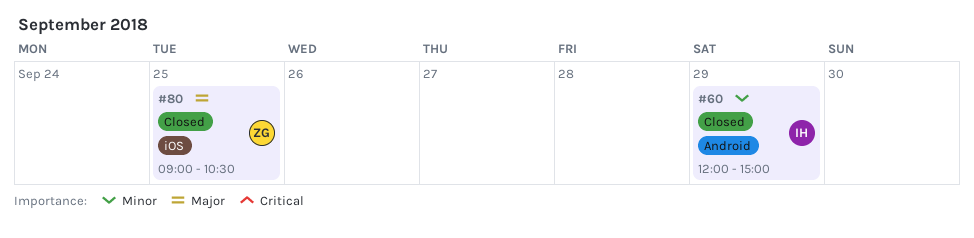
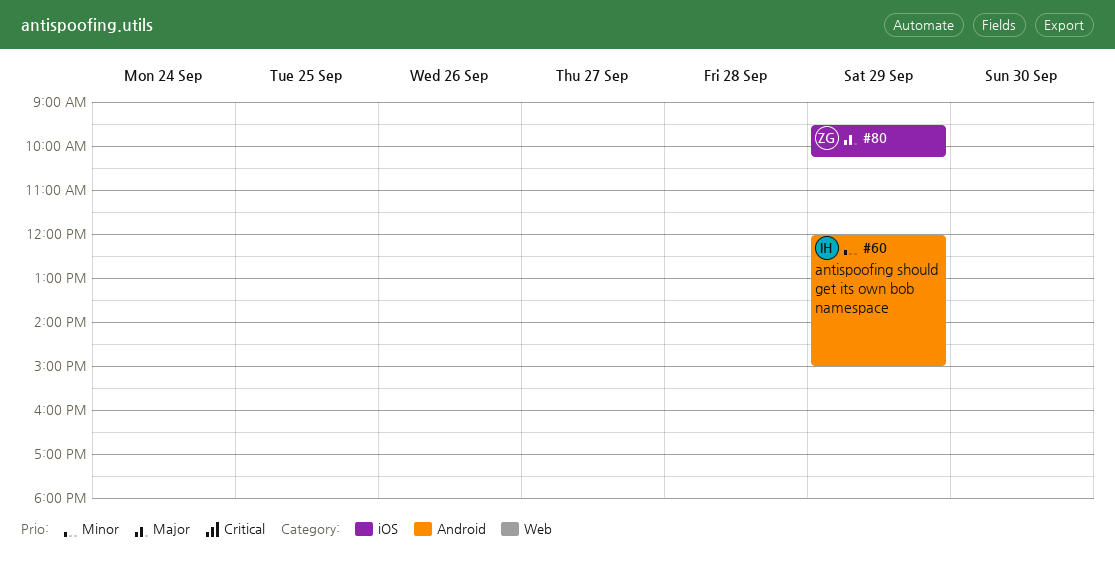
#80, day: Sep 25 -> Sep 29
#80, begins: 09:00 -> 09:30
#80, ends: 10:30 -> 10:15

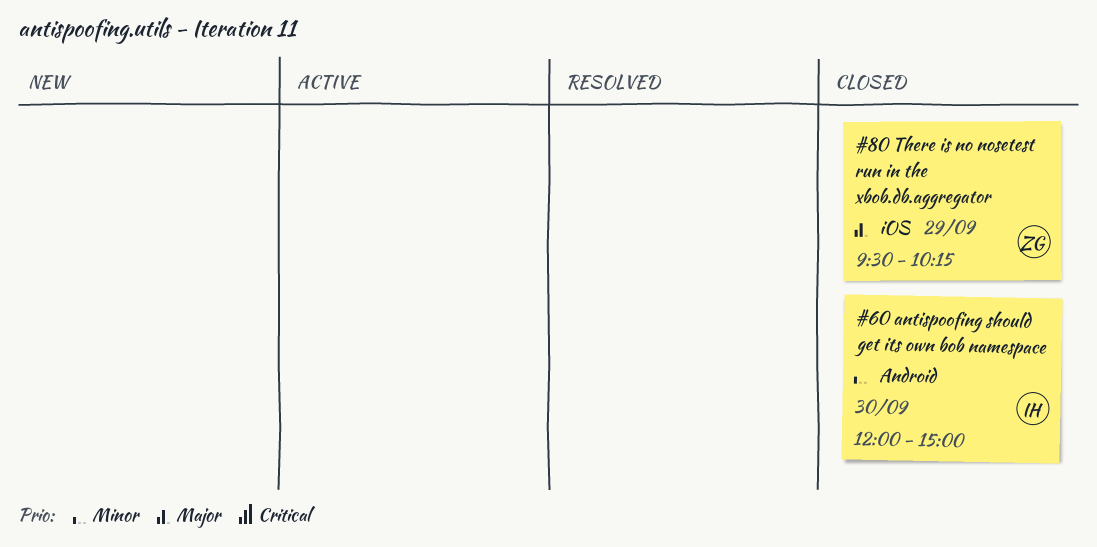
#60, day: Sep 29 -> Sep 30

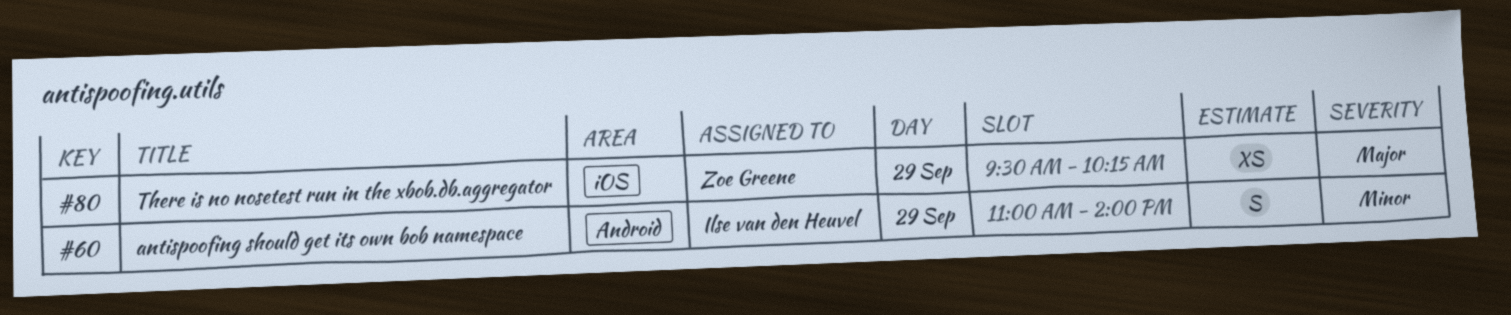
#60, day: Sep 30 -> Sep 29
#60, begins: 12:00 -> 11:00
#60, ends: 15:00 -> 14:00

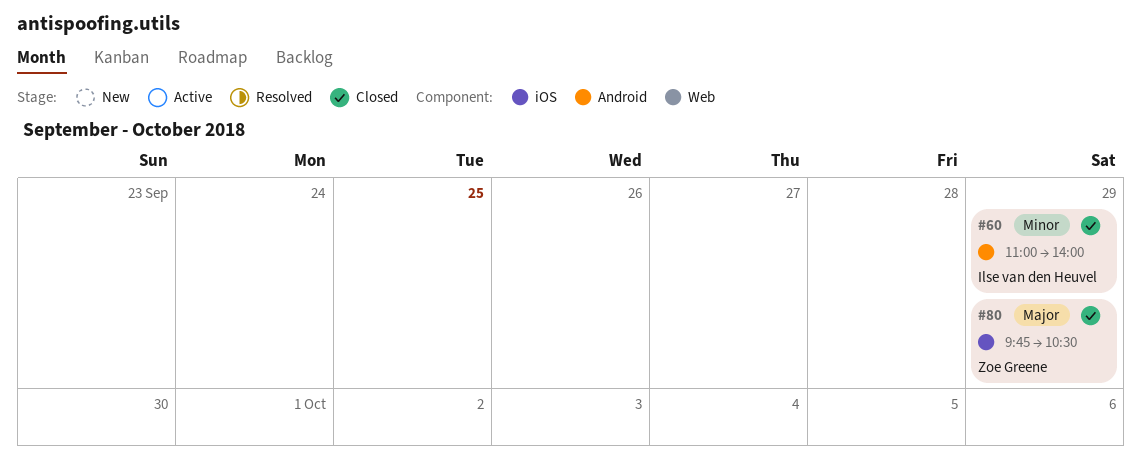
#80, begins: 09:30 -> 09:45
#80, ends: 10:15 -> 10:30

